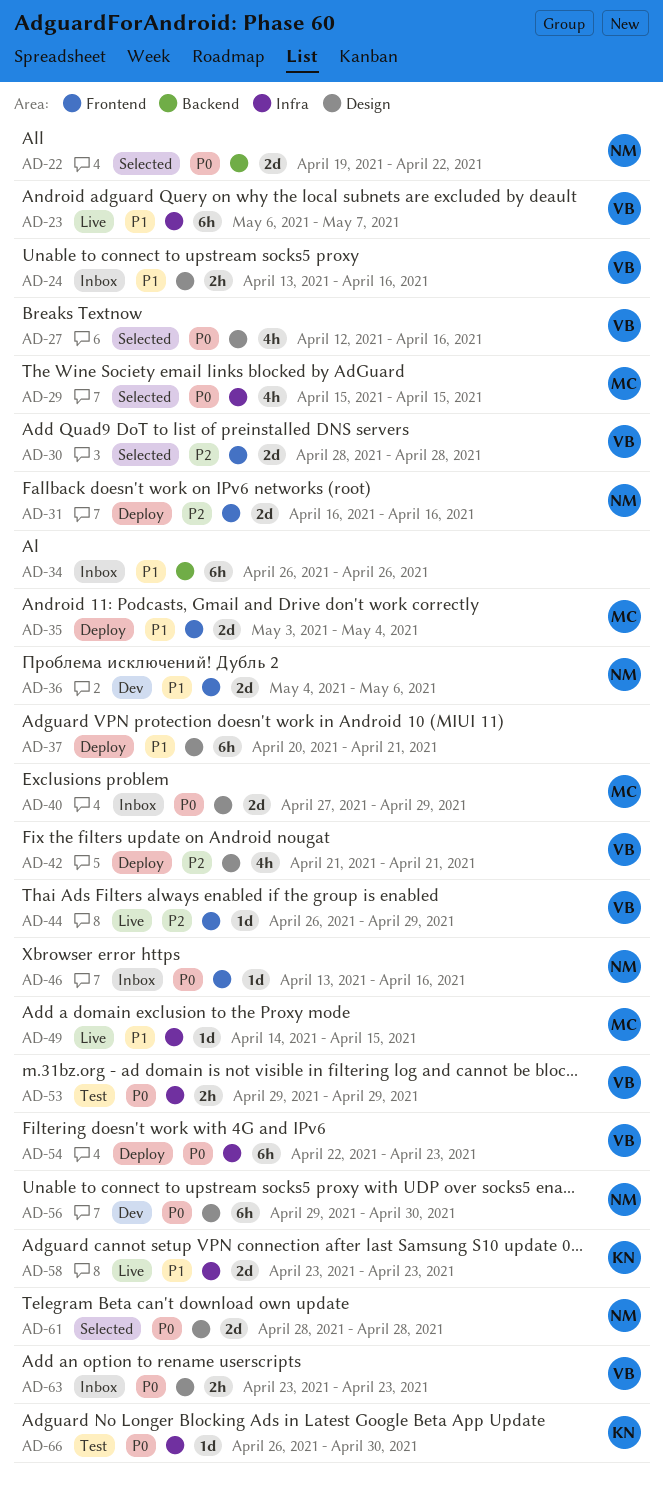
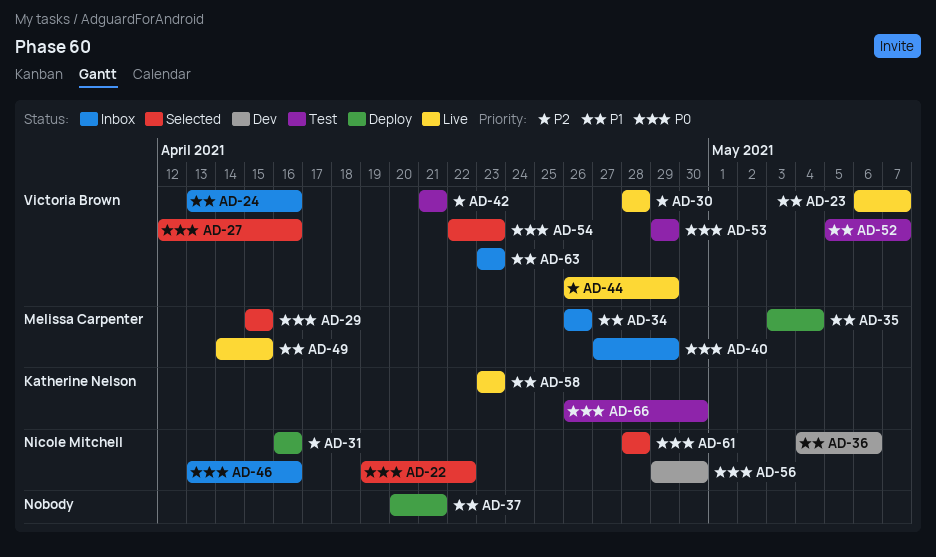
AD-30, status: Selected -> Live
AD-34, owner: none -> Melissa Carpenter
AD-42, status: Deploy -> Test
AD-52: none -> present
AD-54, status: Deploy -> Selected
AD-63, priority: P0 -> P1

